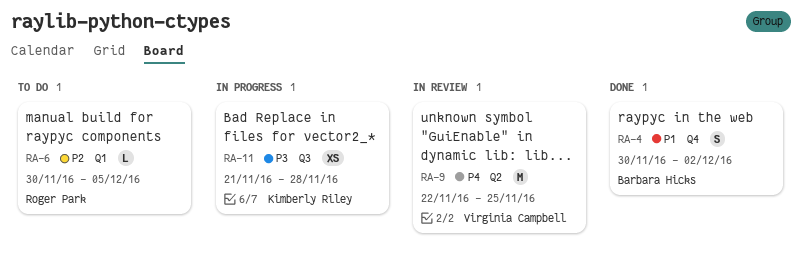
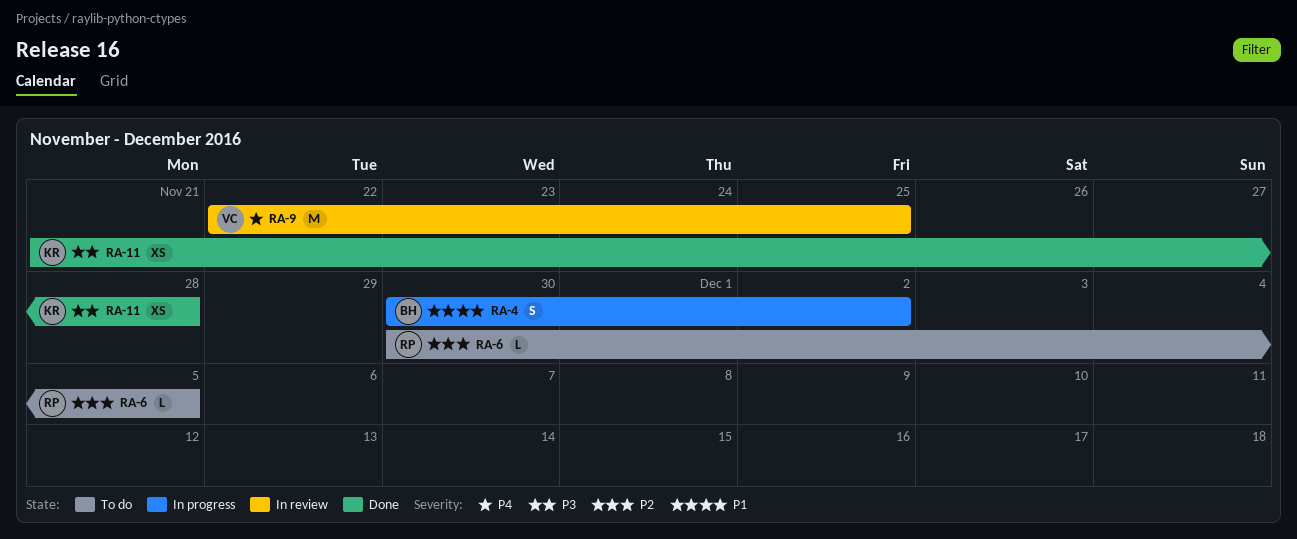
RA-4, status: Done -> In progress
RA-11, status: In progress -> Done

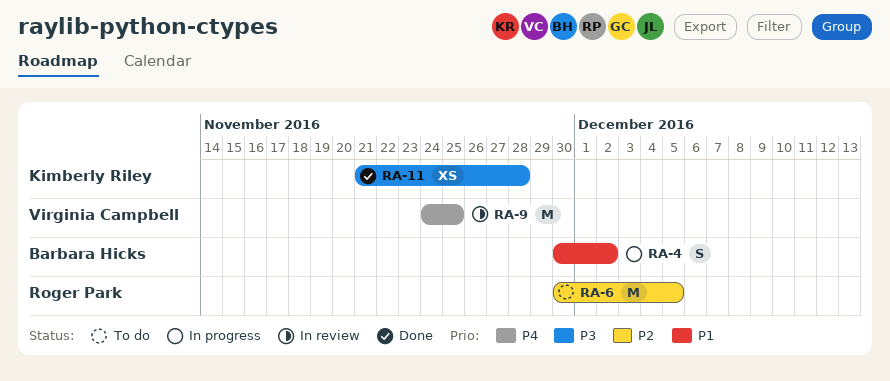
RA-6, estimate: L -> M
RA-9, start: Nov 22 -> Nov 24

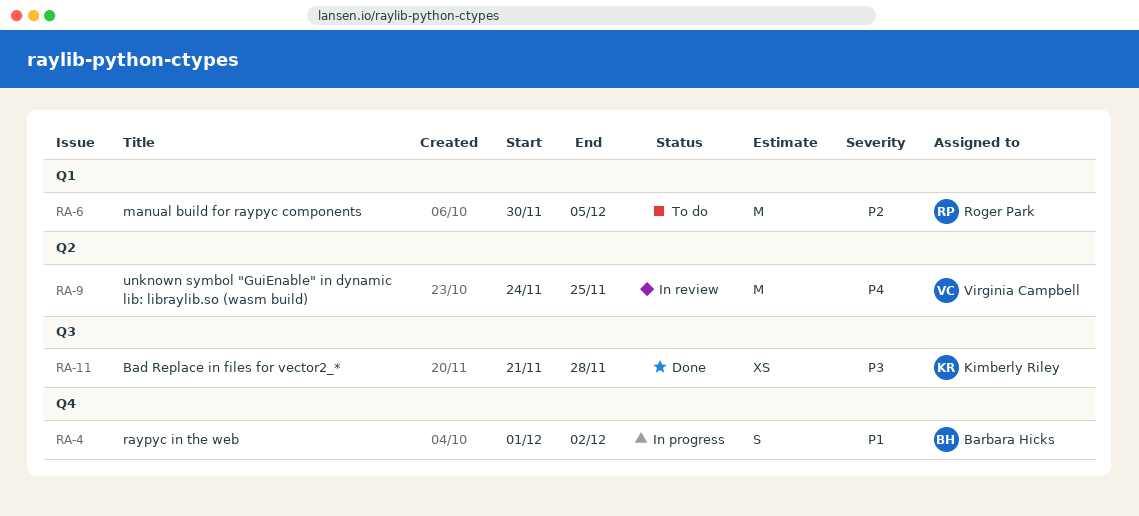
RA-4, start: Nov 30 -> Dec 1

